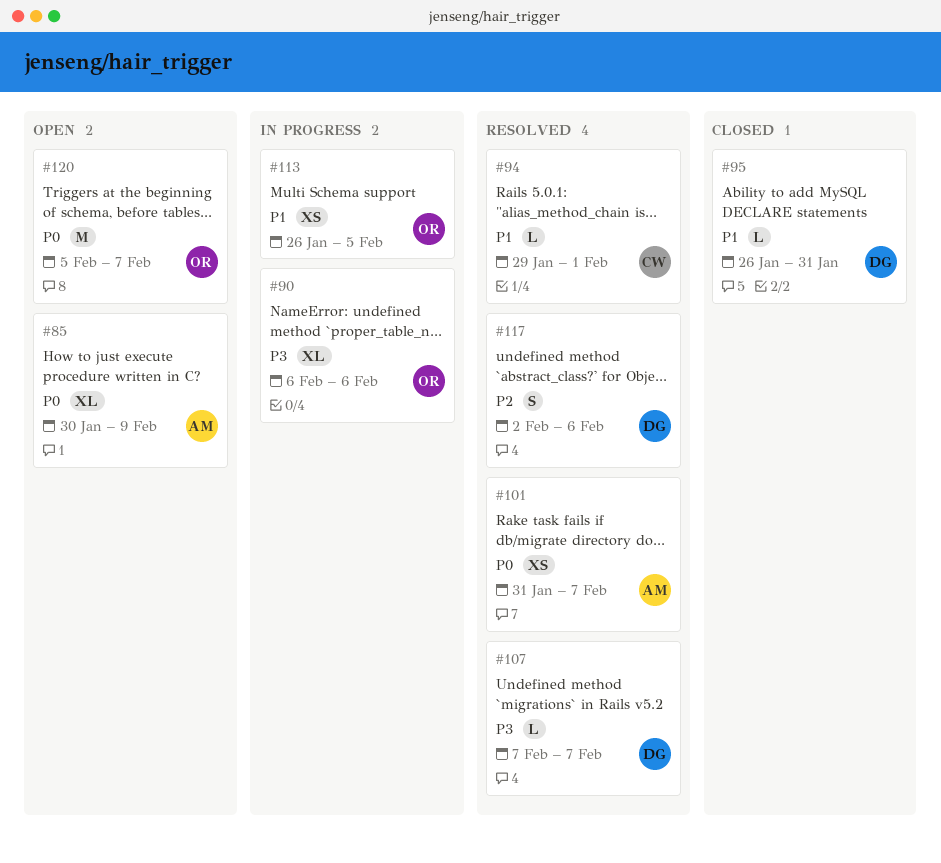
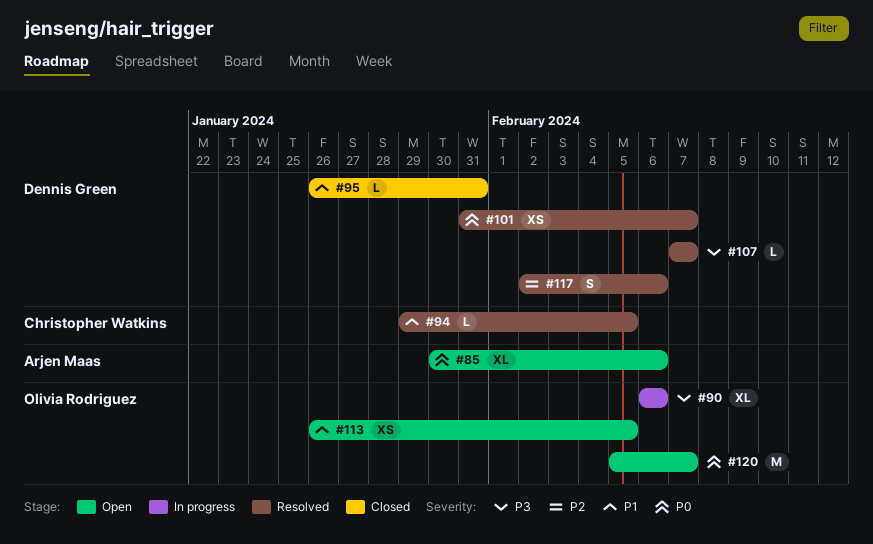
#85, due: Feb 9 -> Feb 6
#94, due: Feb 1 -> Feb 5
#101, owner: Arjen Maas -> Dennis Green
#113, status: In progress -> Open

